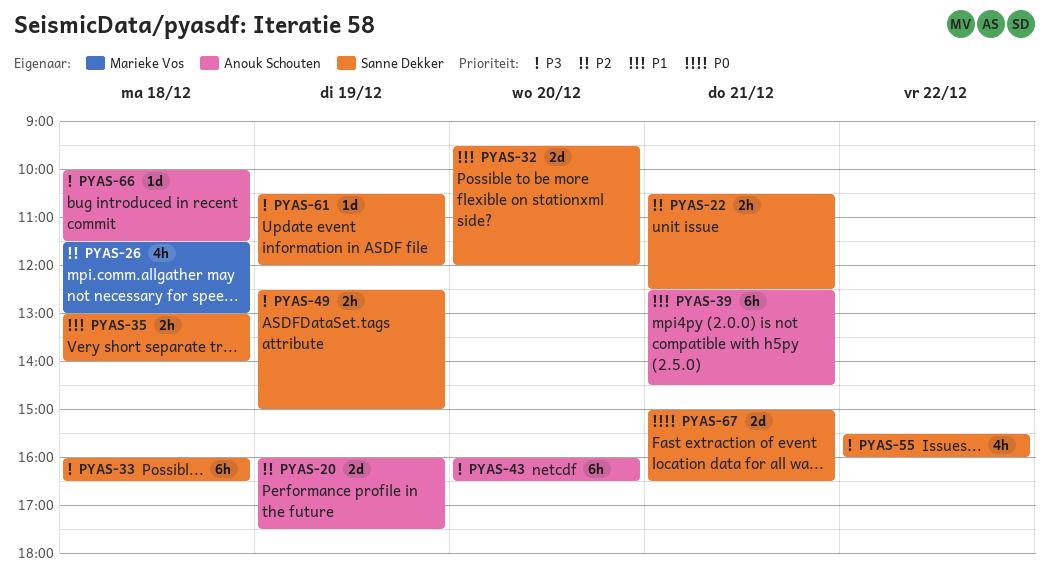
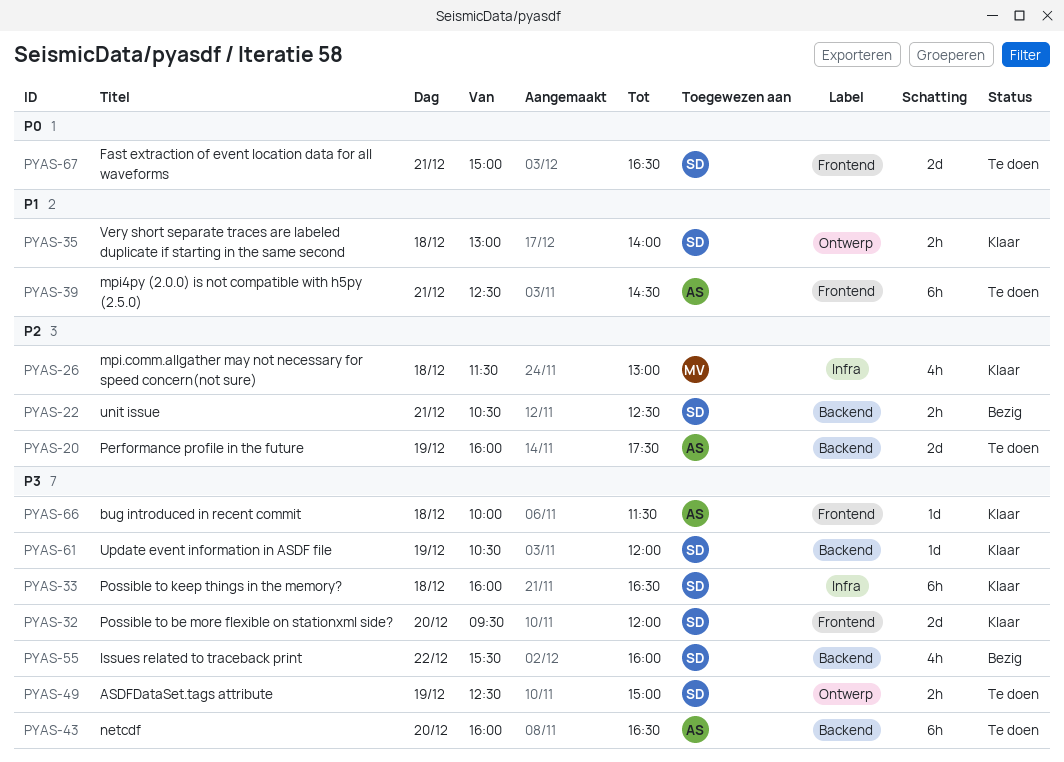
PYAS-32, priority: P1 -> P3

